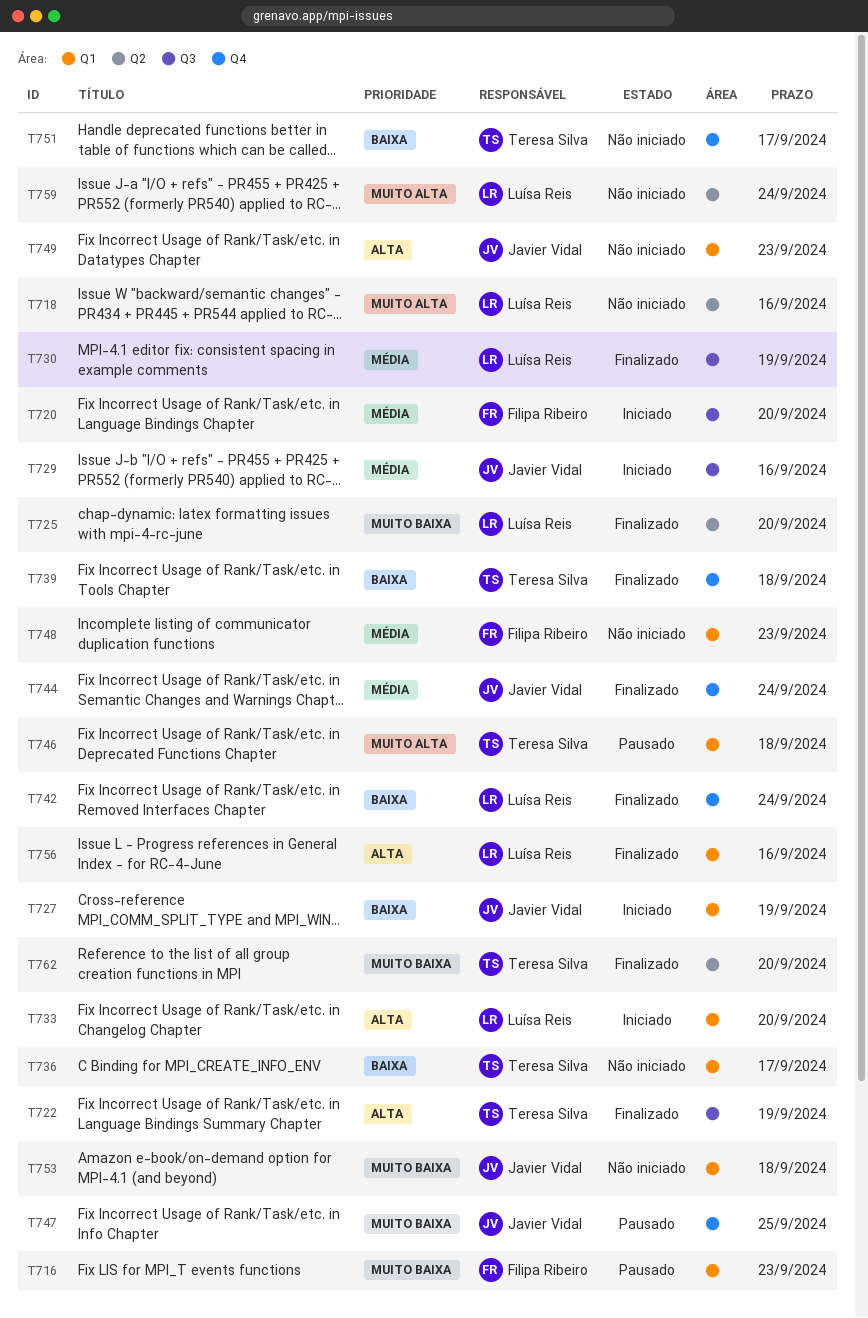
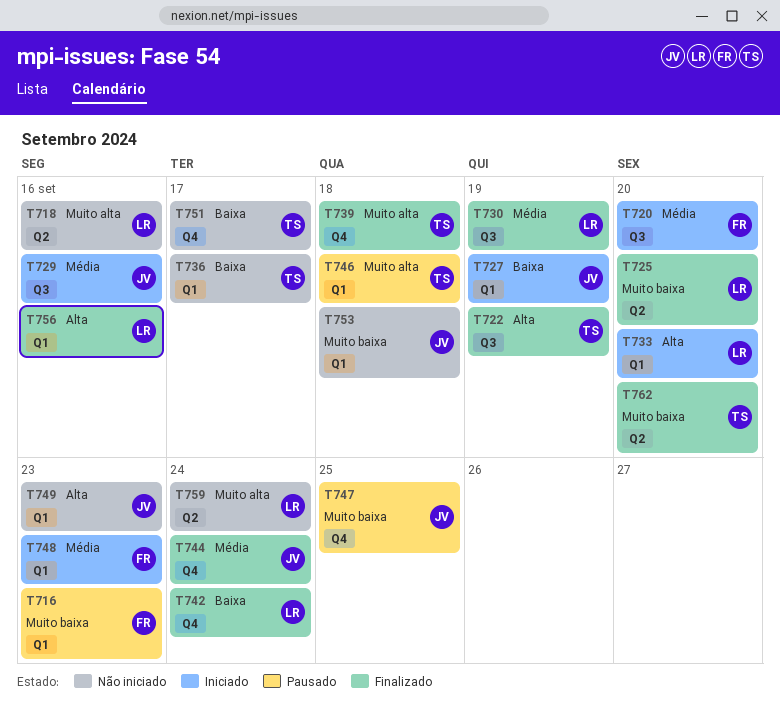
T739, priority: Baixa -> Muito alta
T748, status: Não iniciado -> Iniciado

